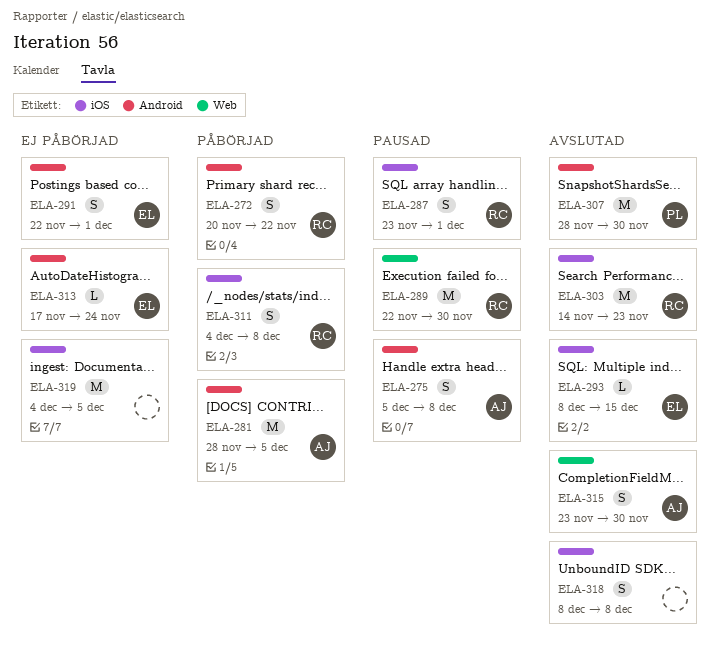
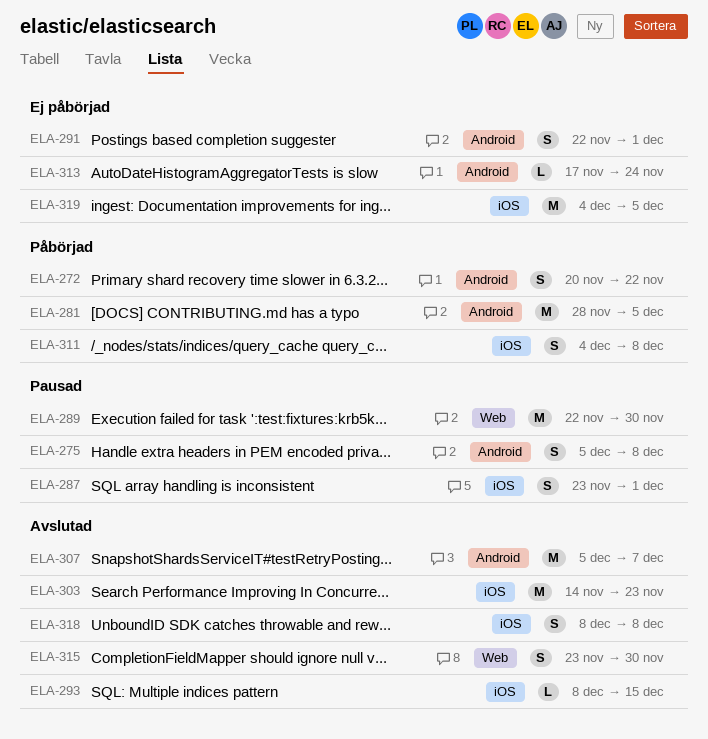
ELA-307, start: Nov 28 -> Dec 5
ELA-307, due: Nov 30 -> Dec 7

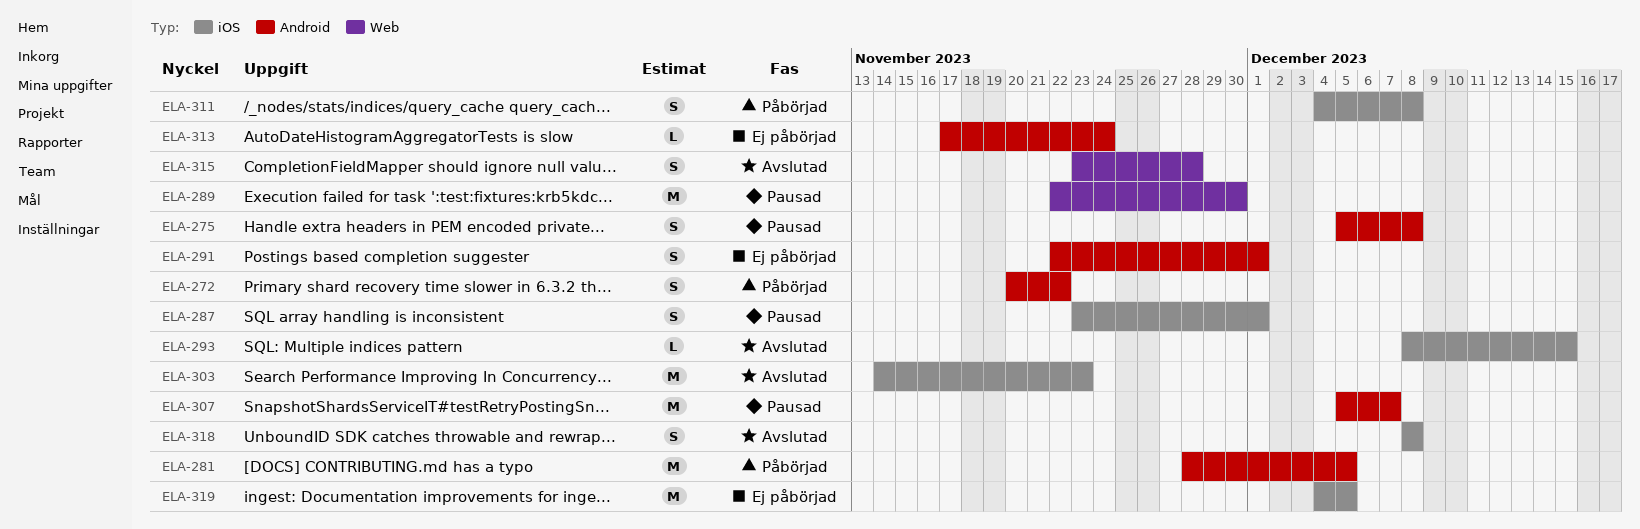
ELA-307, status: Avslutad -> Pausad
ELA-315, due: Nov 30 -> Nov 28

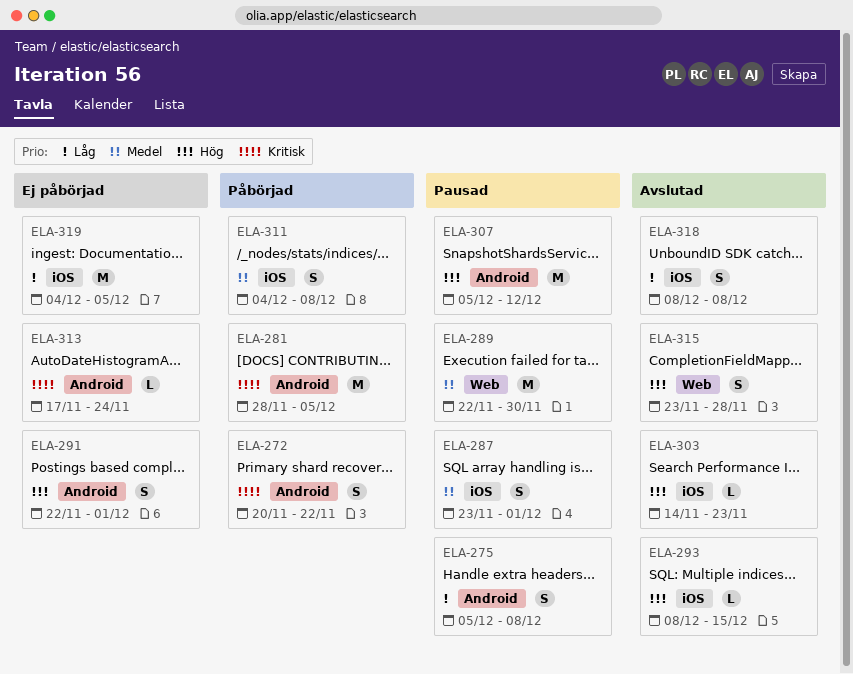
ELA-303, estimate: M -> L
ELA-307, due: Dec 7 -> Dec 12

